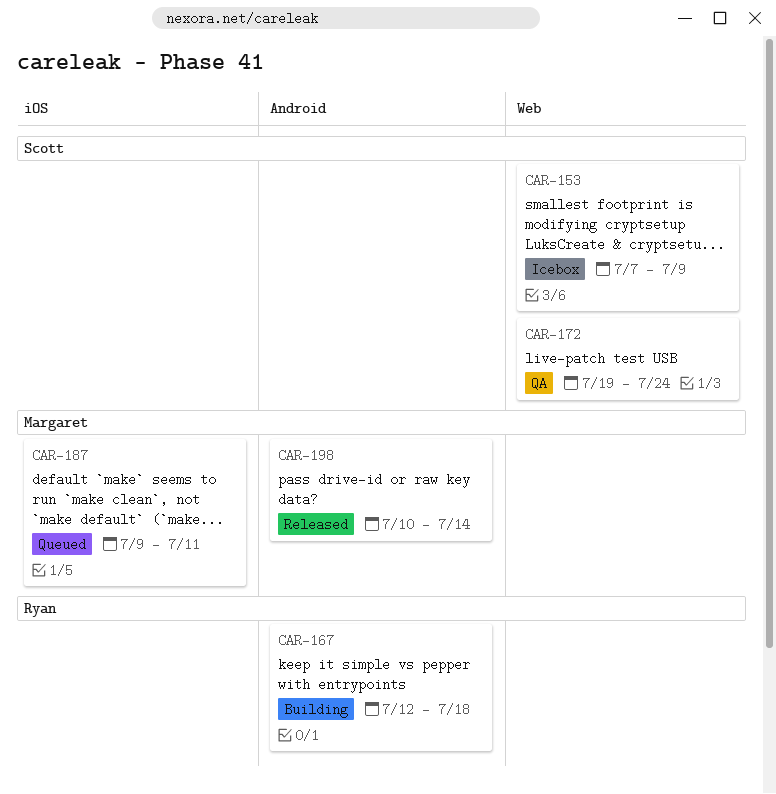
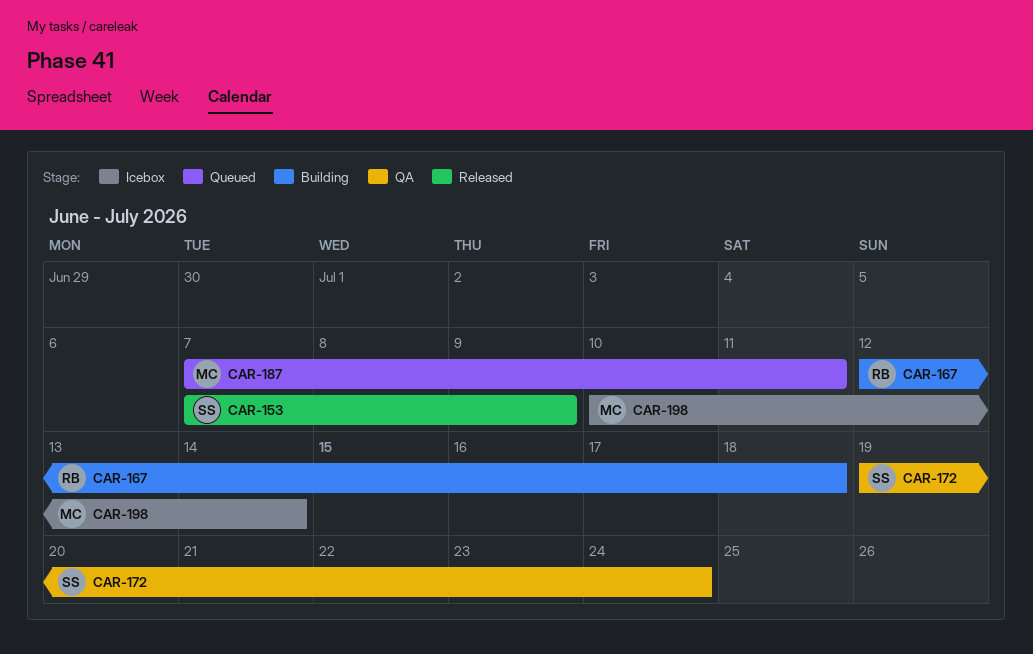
CAR-153, status: Icebox -> Released
CAR-187, start: Jul 9 -> Jul 7
CAR-198, status: Released -> Icebox

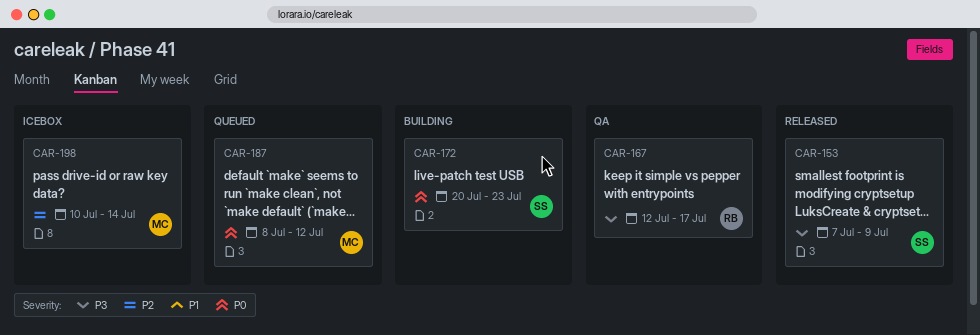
CAR-167, status: Building -> QA
CAR-167, due: Jul 18 -> Jul 17
CAR-172, status: QA -> Building
CAR-172, start: Jul 19 -> Jul 20
CAR-172, due: Jul 24 -> Jul 23
CAR-187, start: Jul 7 -> Jul 8
CAR-187, due: Jul 11 -> Jul 12

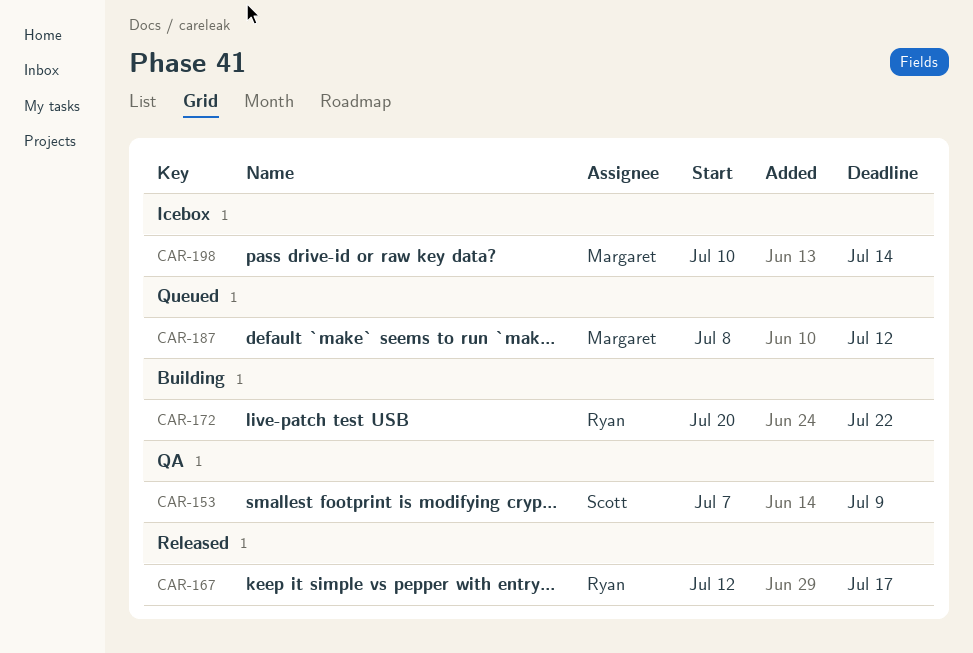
CAR-153, status: Released -> QA
CAR-167, status: QA -> Released
CAR-172, owner: Scott -> Ryan
CAR-172, due: Jul 23 -> Jul 22

